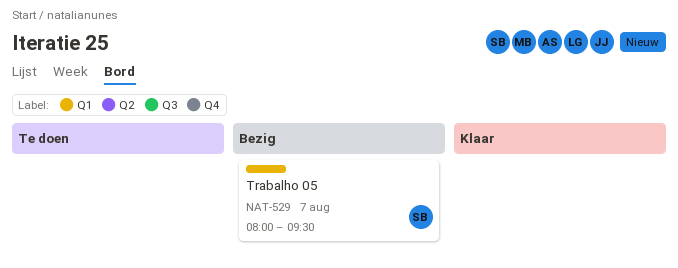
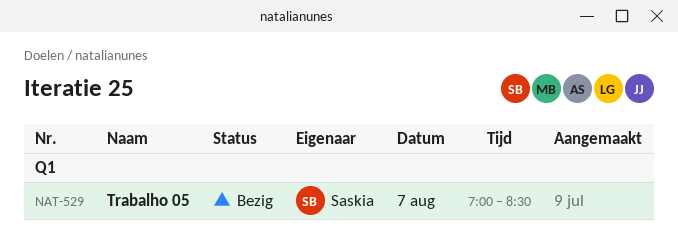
NAT-529, begins: 08:00 -> 07:00
NAT-529, ends: 09:30 -> 08:30

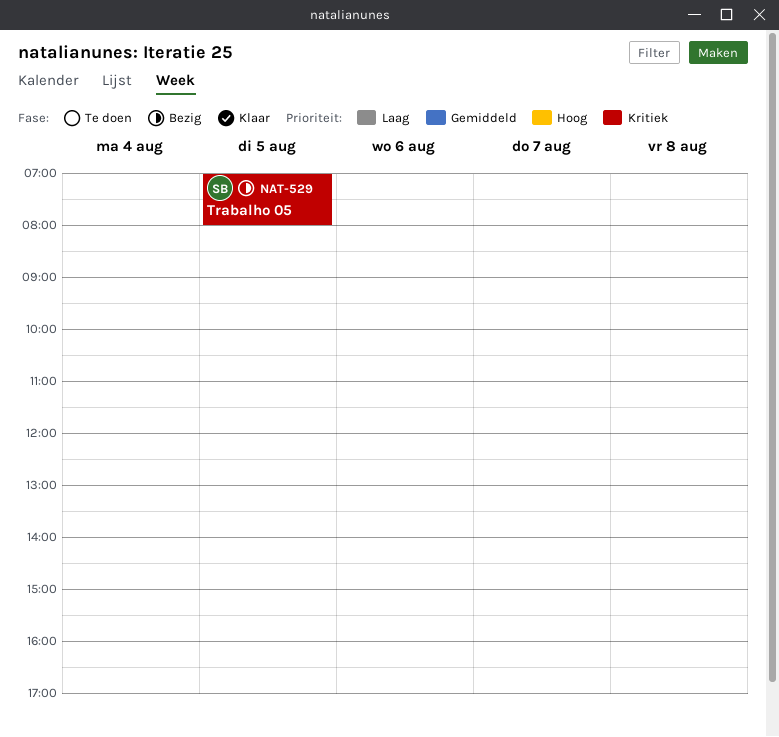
NAT-529, day: Aug 7 -> Aug 5
NAT-529, ends: 08:30 -> 08:00

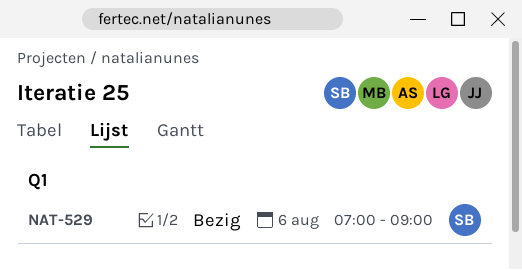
NAT-529, day: Aug 5 -> Aug 6
NAT-529, ends: 08:00 -> 09:00

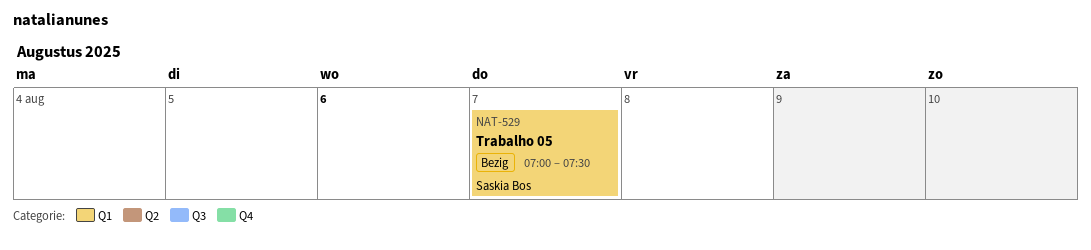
NAT-529, day: Aug 6 -> Aug 7
NAT-529, ends: 09:00 -> 07:30

